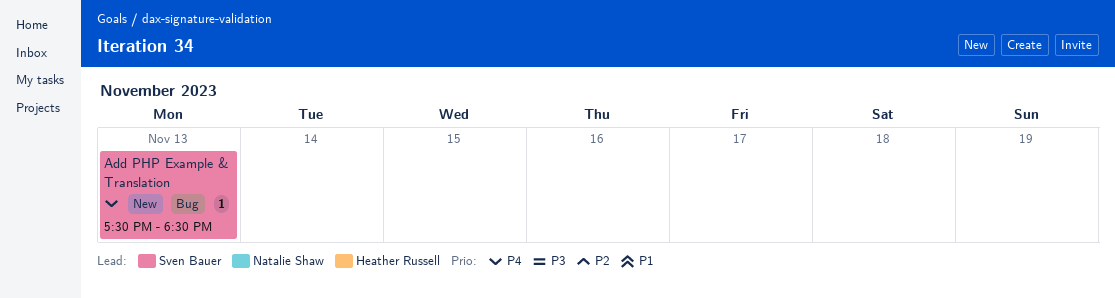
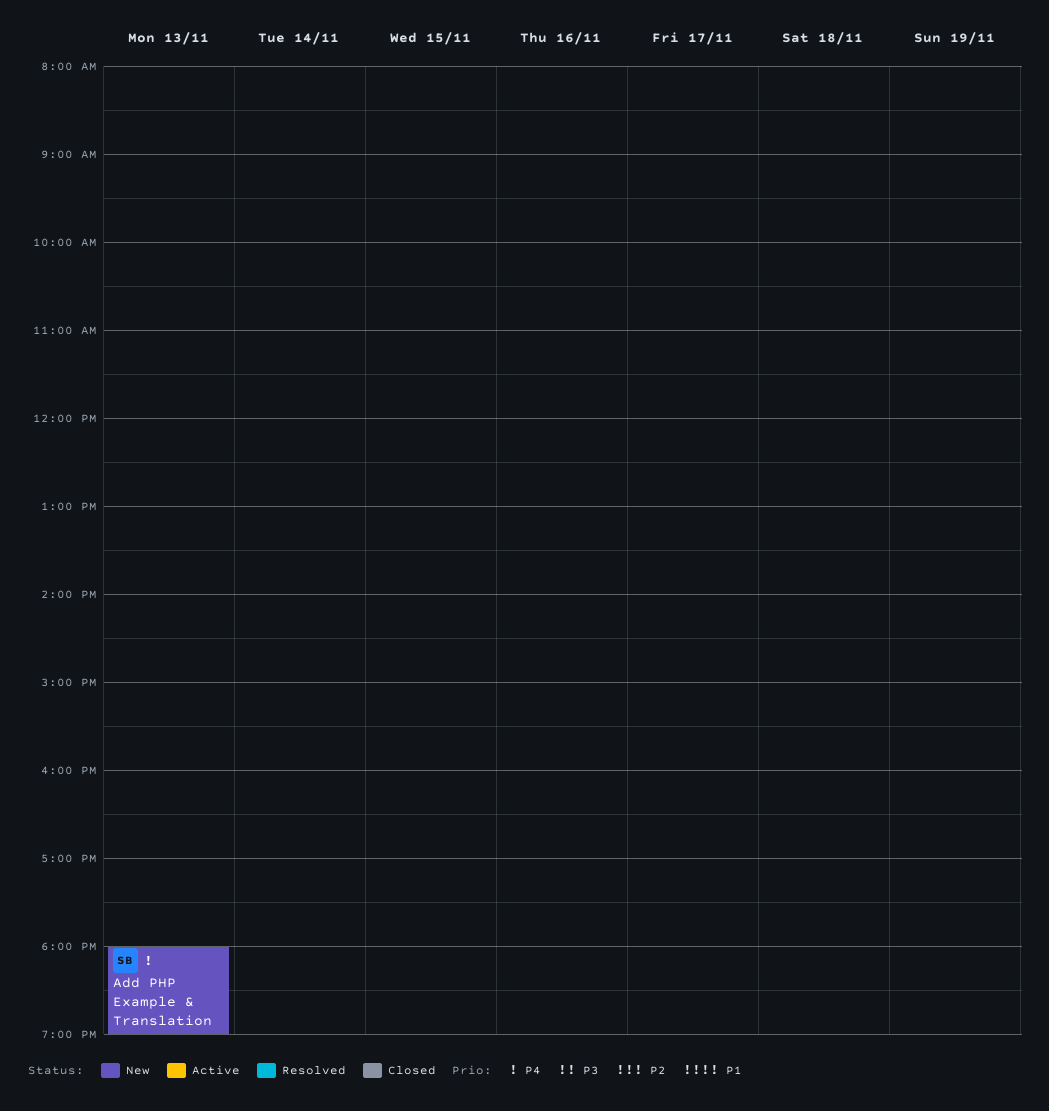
Add PHP Example & Translation, begins: 17:30 -> 18:00
Add PHP Example & Translation, ends: 18:30 -> 19:00

